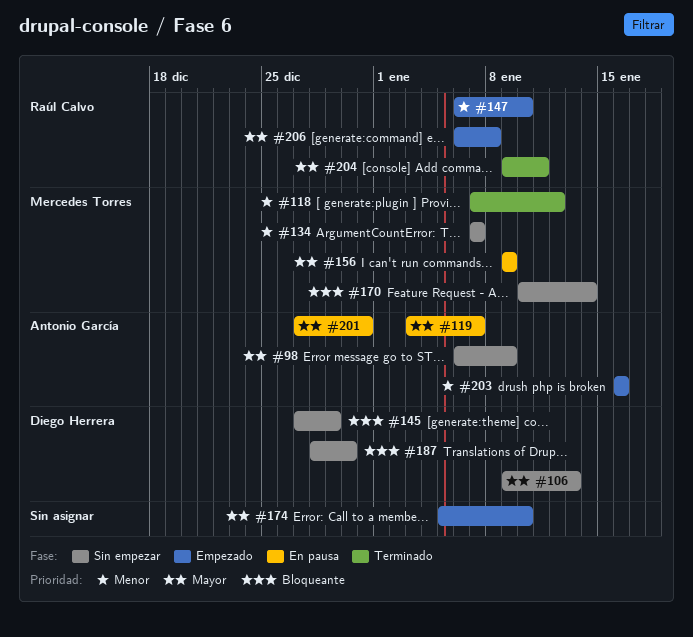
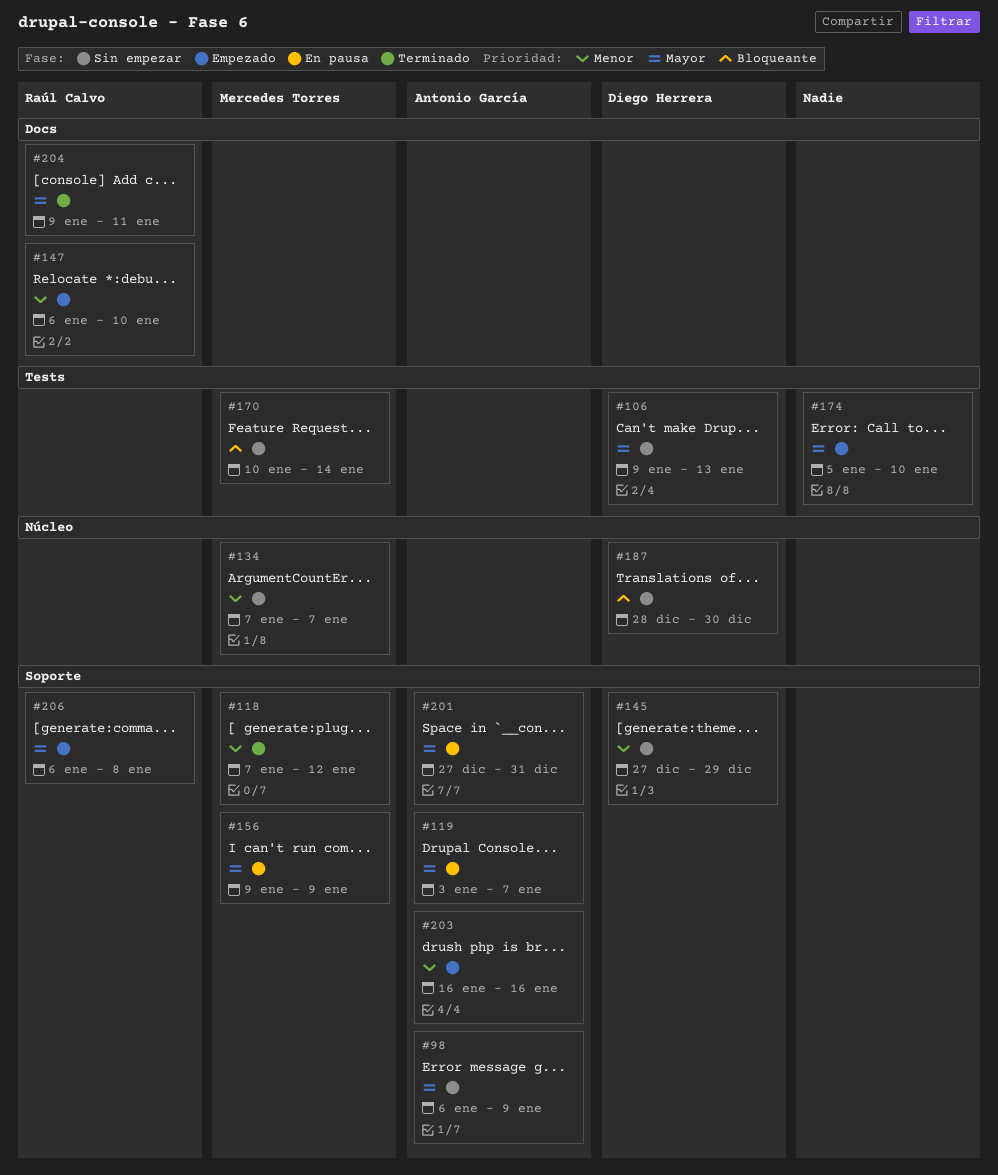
#145, priority: Bloqueante -> Menor

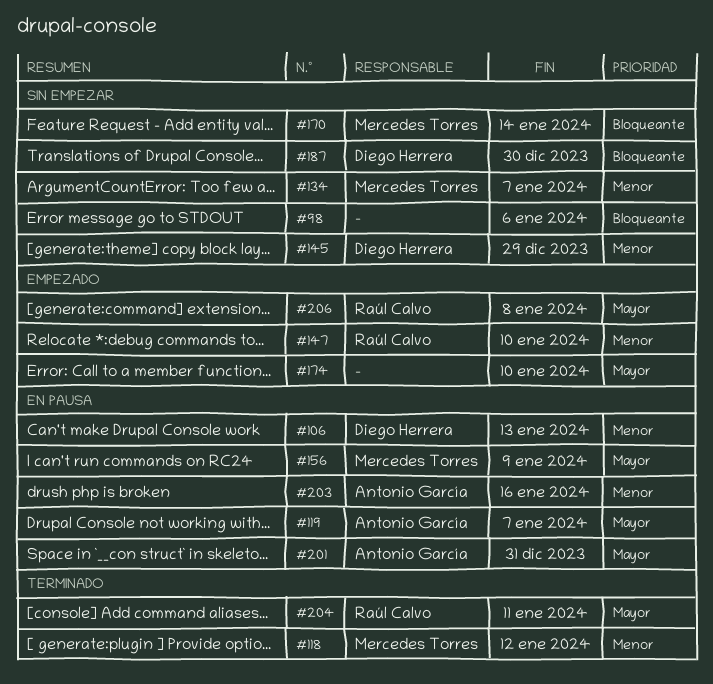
#98, owner: Antonio García -> none
#98, priority: Mayor -> Bloqueante
#98, due: Jan 9 -> Jan 6
#106, status: Sin empezar -> En pausa
#106, priority: Mayor -> Menor
#203, status: Empezado -> En pausa

